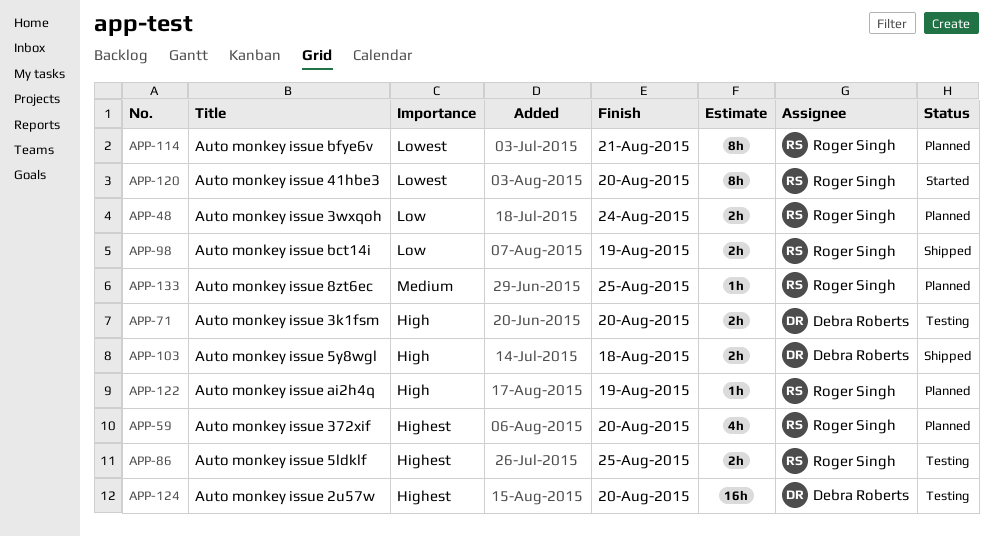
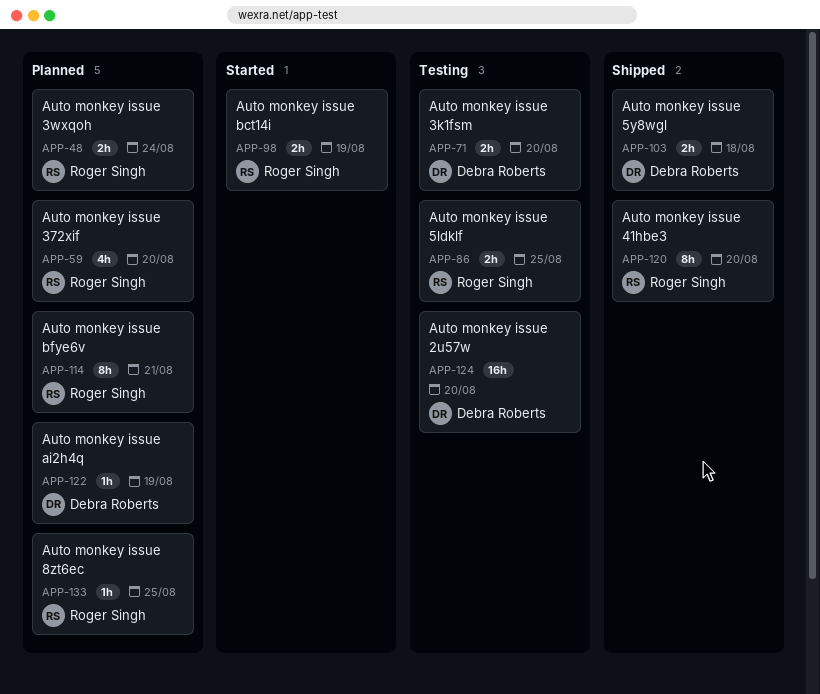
APP-98, status: Shipped -> Started
APP-120, status: Started -> Shipped
APP-122, owner: Roger Singh -> Debra Roberts

